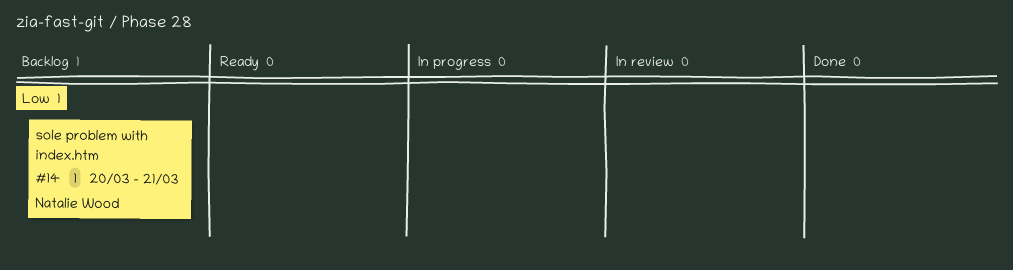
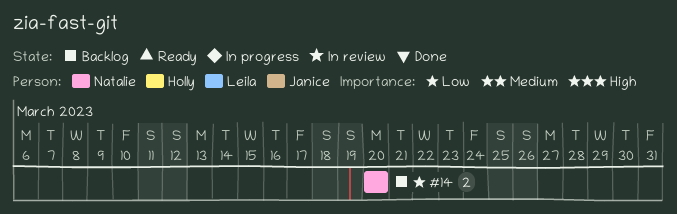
#14, estimate: 1 -> 2
#14, due: Mar 21 -> Mar 20

